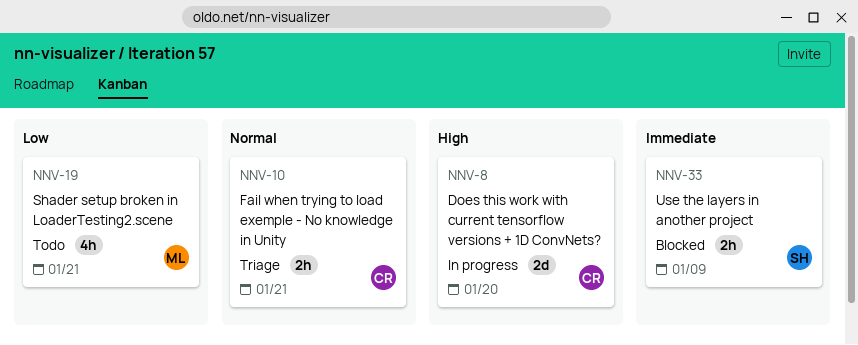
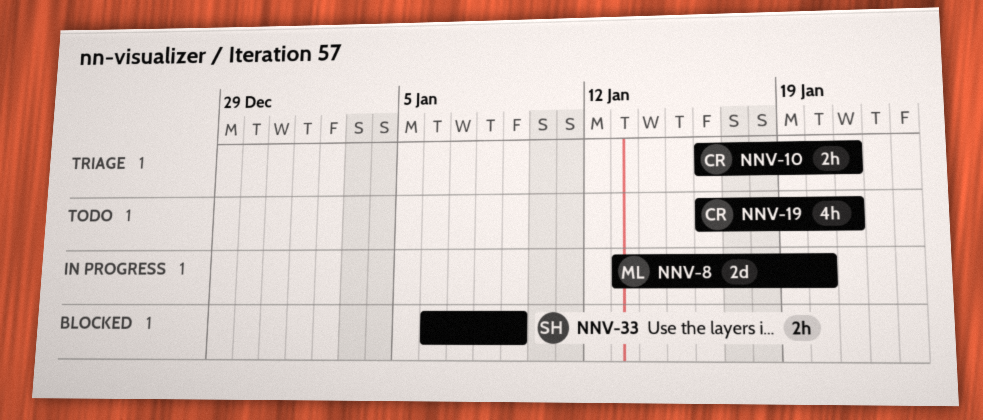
NNV-8, owner: CR -> ML
NNV-19, owner: ML -> CR

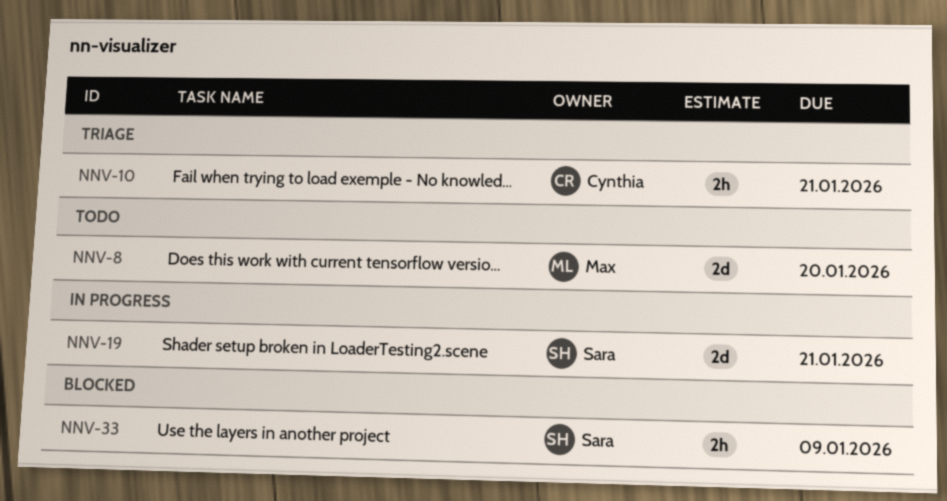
NNV-8, status: In progress -> Todo
NNV-19, status: Todo -> In progress
NNV-19, owner: Cynthia -> Sara
NNV-19, estimate: 4h -> 2d

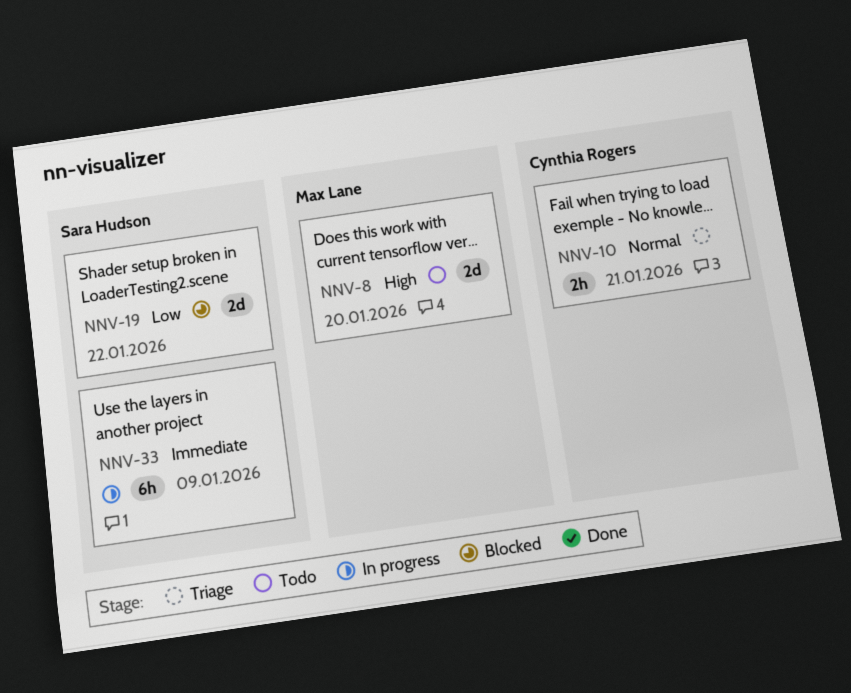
NNV-19, status: In progress -> Blocked
NNV-19, due: Jan 21 -> Jan 22
NNV-33, status: Blocked -> In progress
NNV-33, estimate: 2h -> 6h

